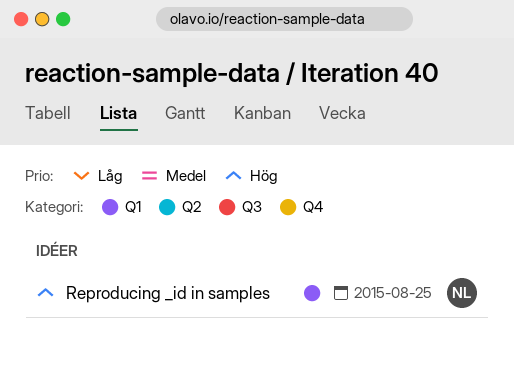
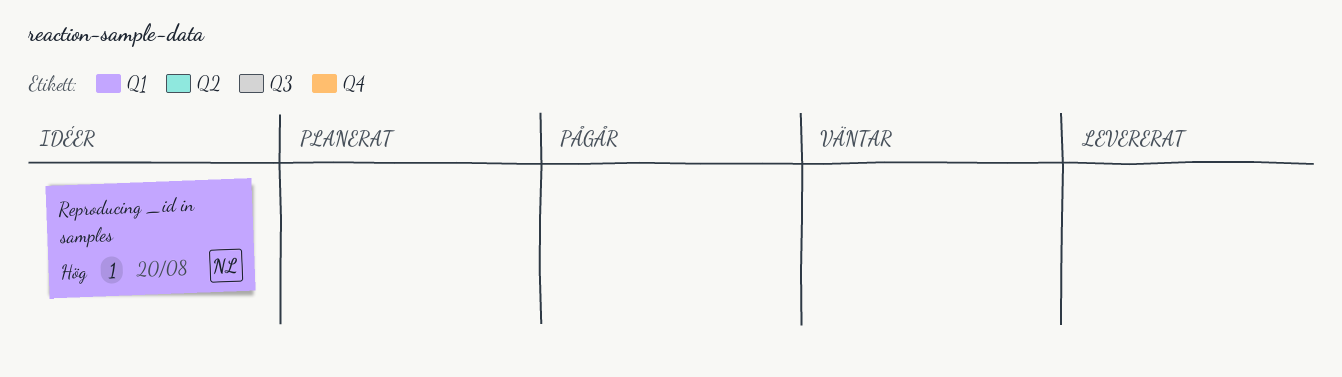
Reproducing _id in samples, due: Aug 25 -> Aug 20

